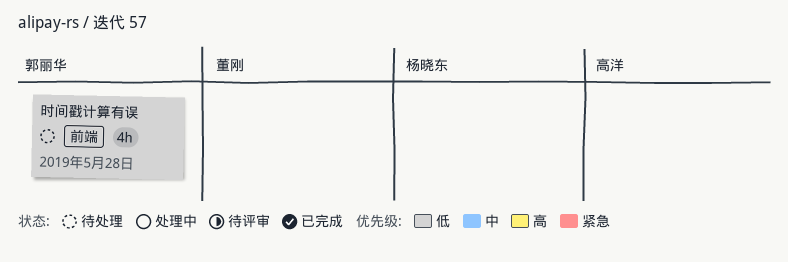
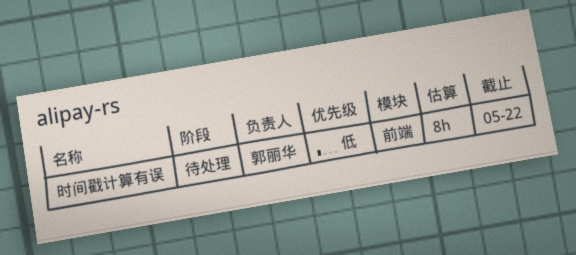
时间戳计算有误, estimate: 4h -> 8h
时间戳计算有误, due: May 28 -> May 22

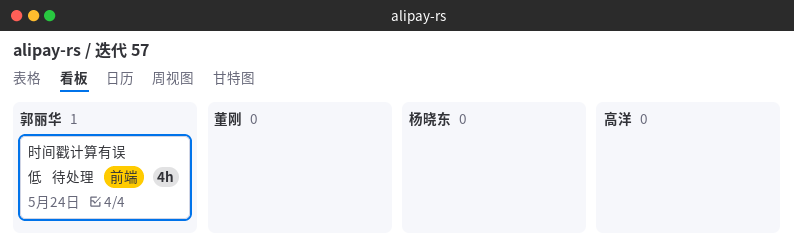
时间戳计算有误, estimate: 8h -> 4h
时间戳计算有误, due: May 22 -> May 24

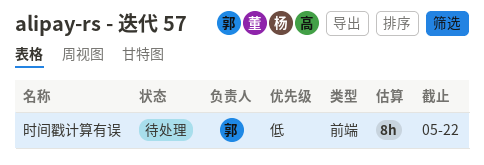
时间戳计算有误, estimate: 4h -> 8h
时间戳计算有误, due: May 24 -> May 22

